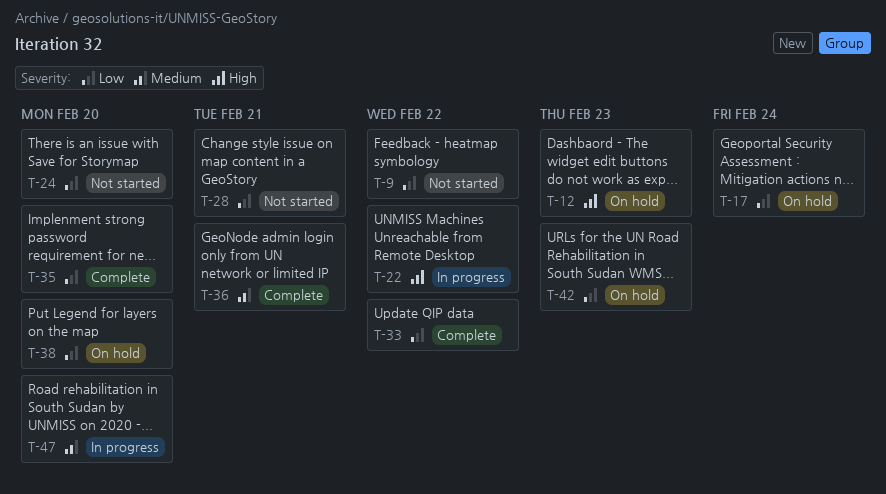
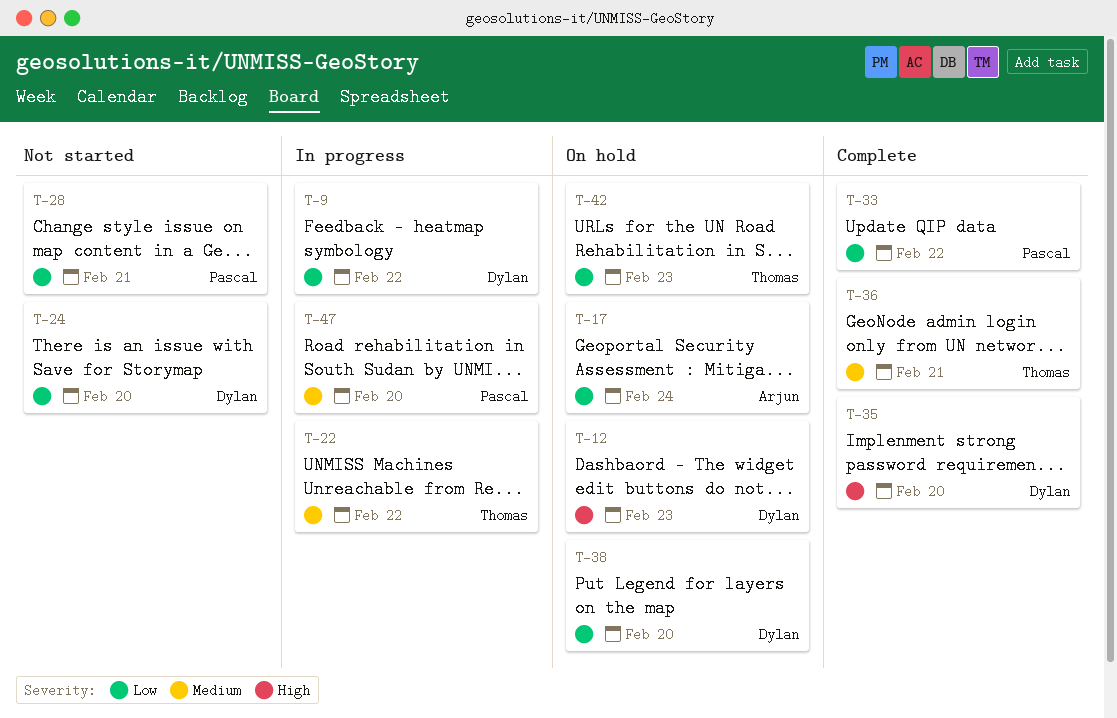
T-9, status: Not started -> In progress
T-22, priority: High -> Medium
T-35, priority: Low -> High

